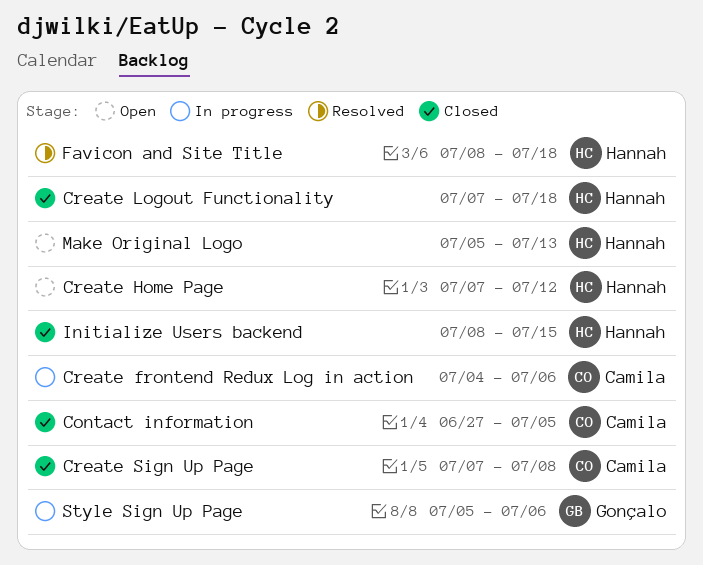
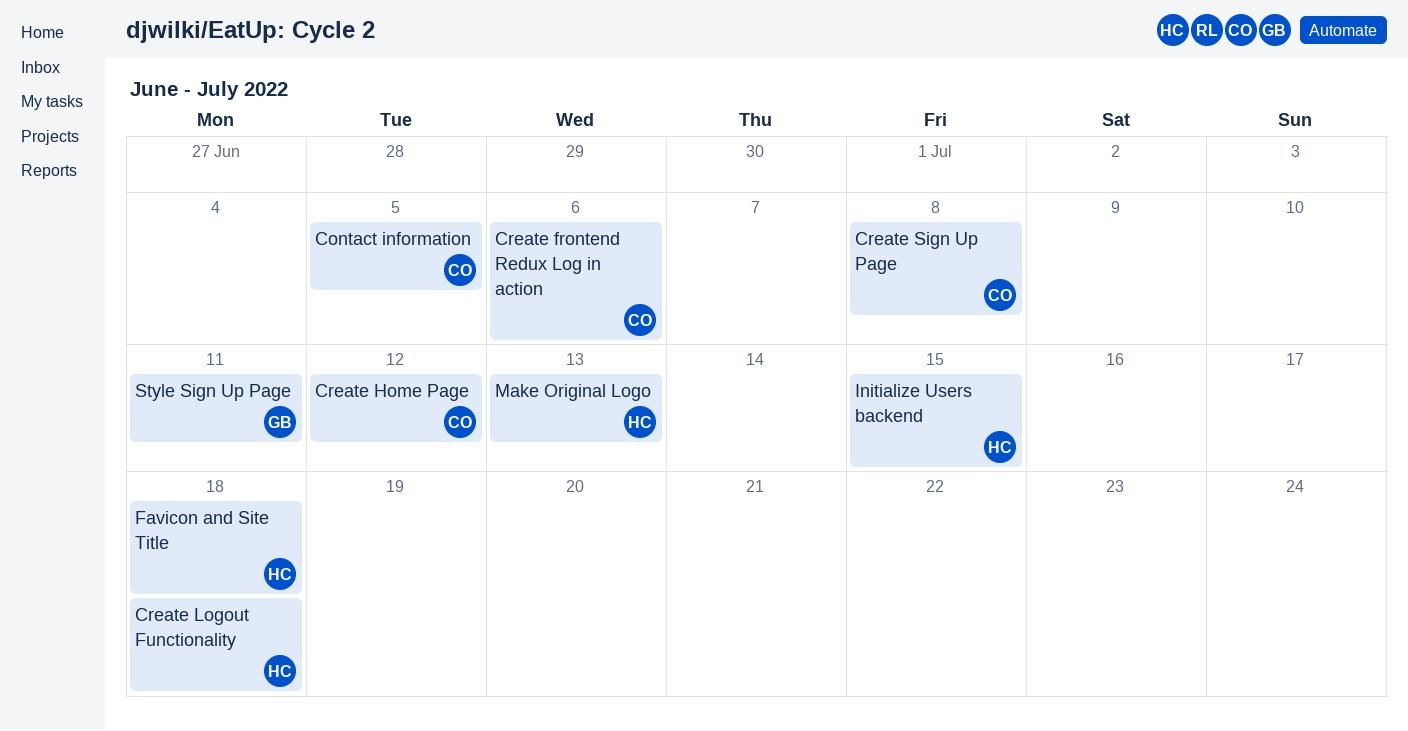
Create Home Page, owner: Hannah -> Camila
Style Sign Up Page, due: Jul 6 -> Jul 11

